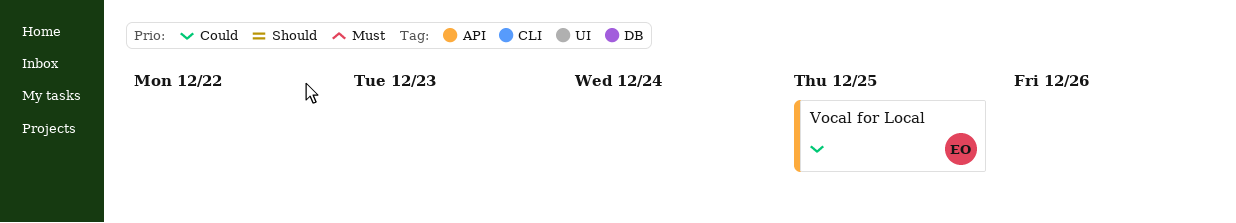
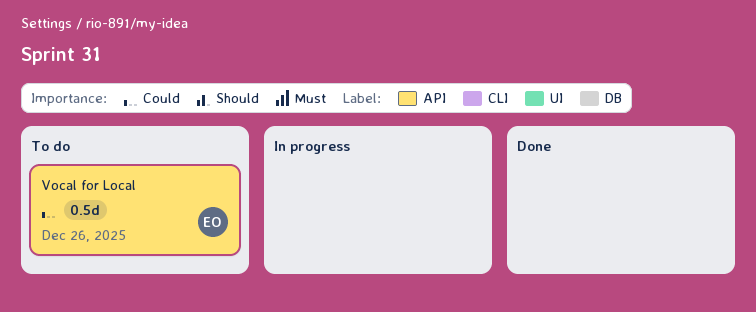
Vocal for Local, due: Dec 25 -> Dec 26

